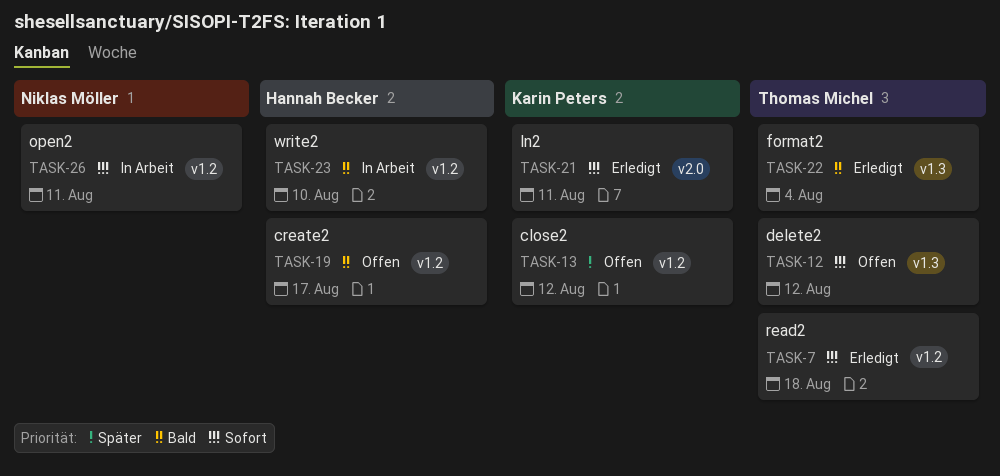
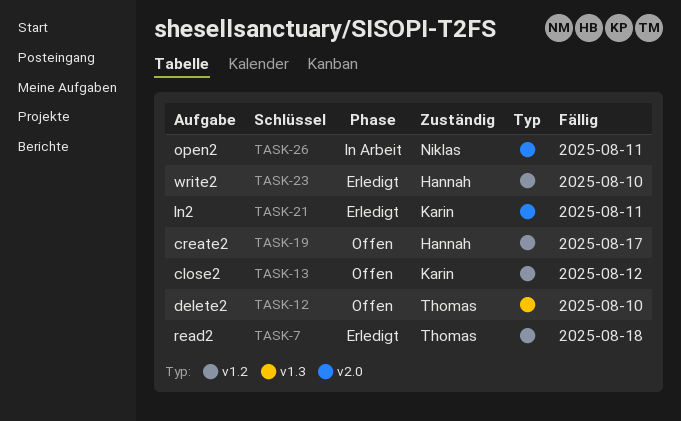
TASK-12, due: Aug 12 -> Aug 10
TASK-22: present -> none
TASK-23, status: In Arbeit -> Erledigt
TASK-26, label: v1.2 -> v2.0

